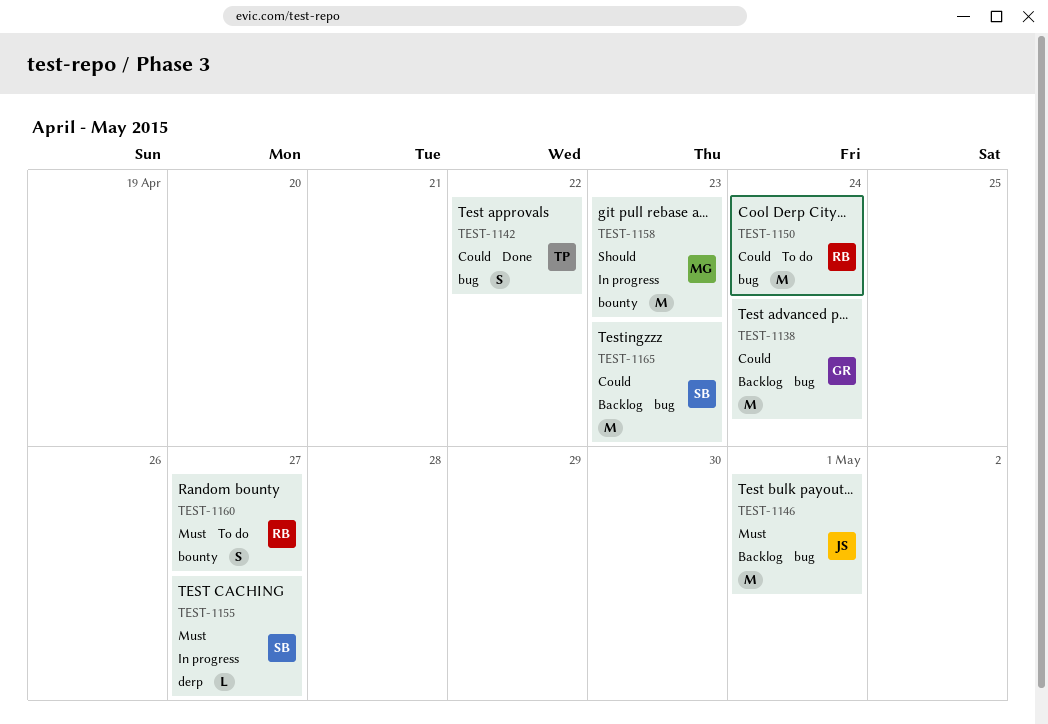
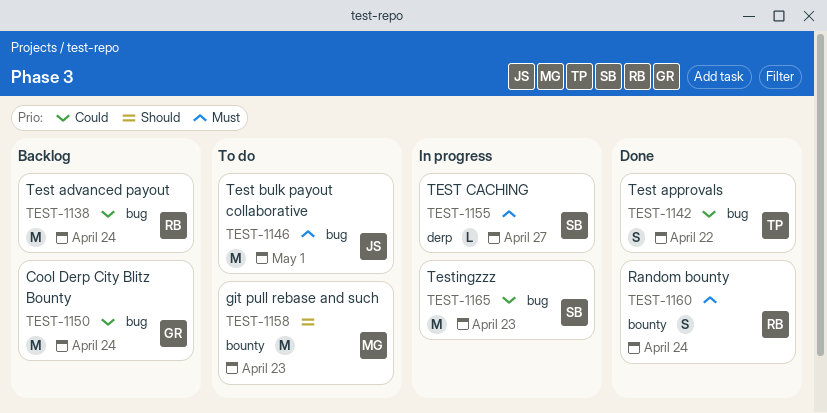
TEST-1138, owner: GR -> RB
TEST-1146, status: Backlog -> To do
TEST-1150, status: To do -> Backlog
TEST-1150, owner: RB -> GR
TEST-1158, status: In progress -> To do
TEST-1160, status: To do -> Done
TEST-1160, due: Apr 27 -> Apr 24
TEST-1165, status: Backlog -> In progress

